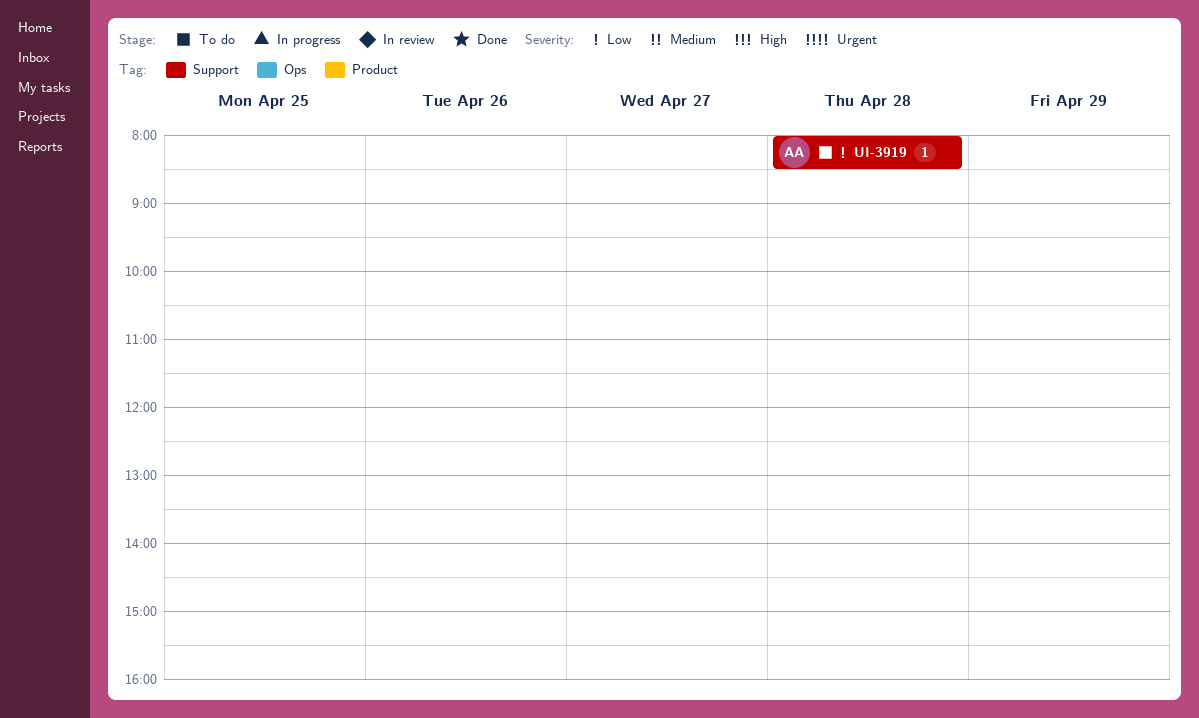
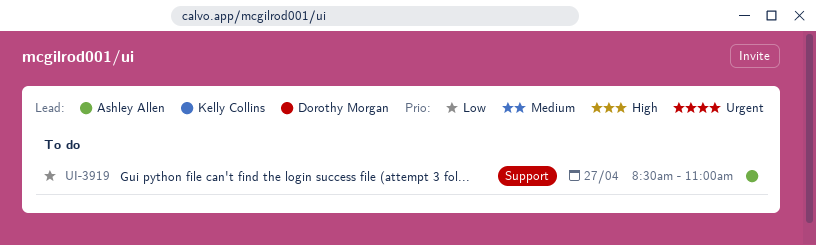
UI-3919, day: Apr 28 -> Apr 27
UI-3919, begins: 08:00 -> 08:30
UI-3919, ends: 08:30 -> 11:00

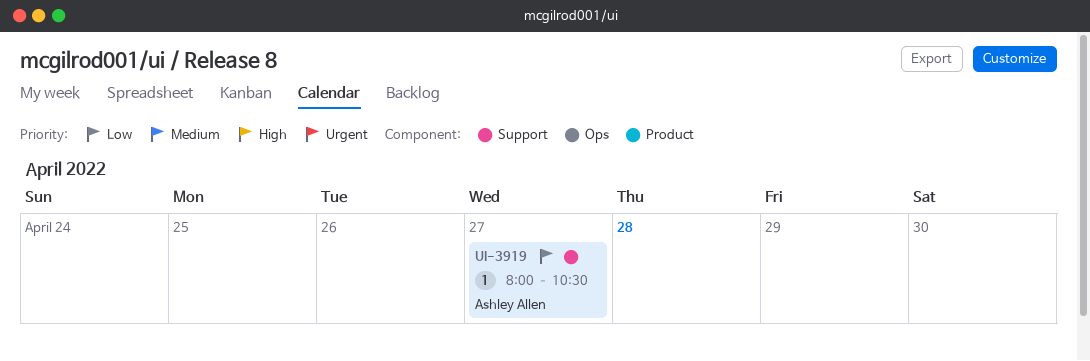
UI-3919, begins: 08:30 -> 08:00
UI-3919, ends: 11:00 -> 10:30

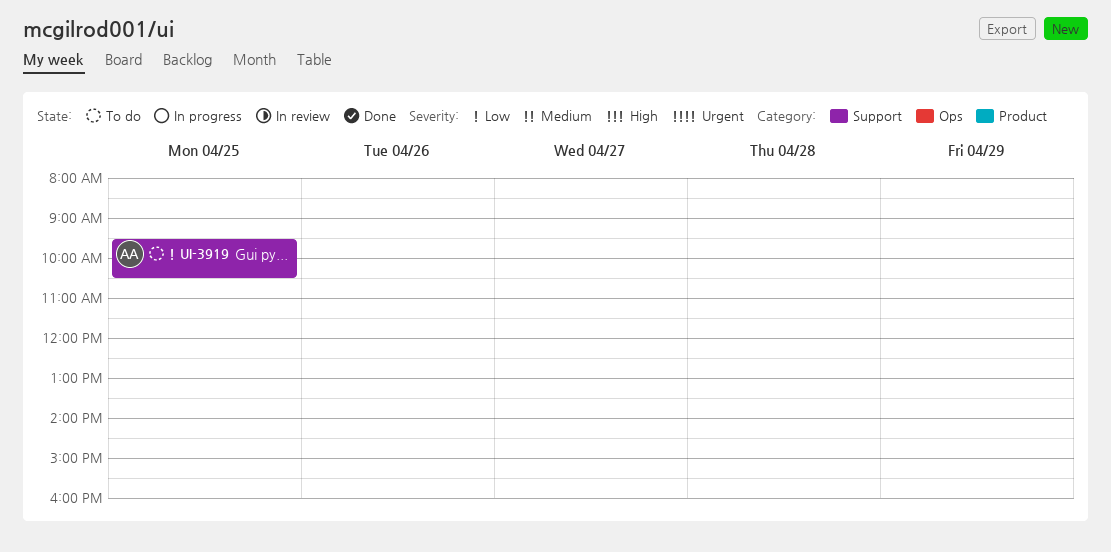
UI-3919, day: Apr 27 -> Apr 25
UI-3919, begins: 08:00 -> 09:30

